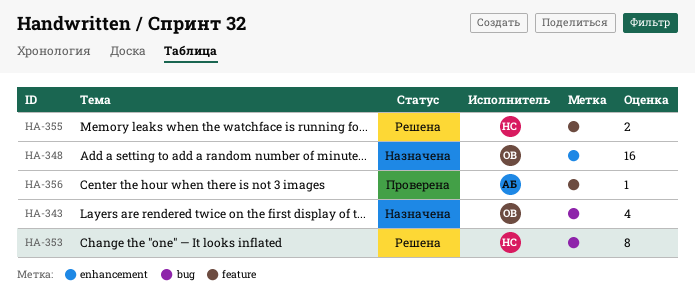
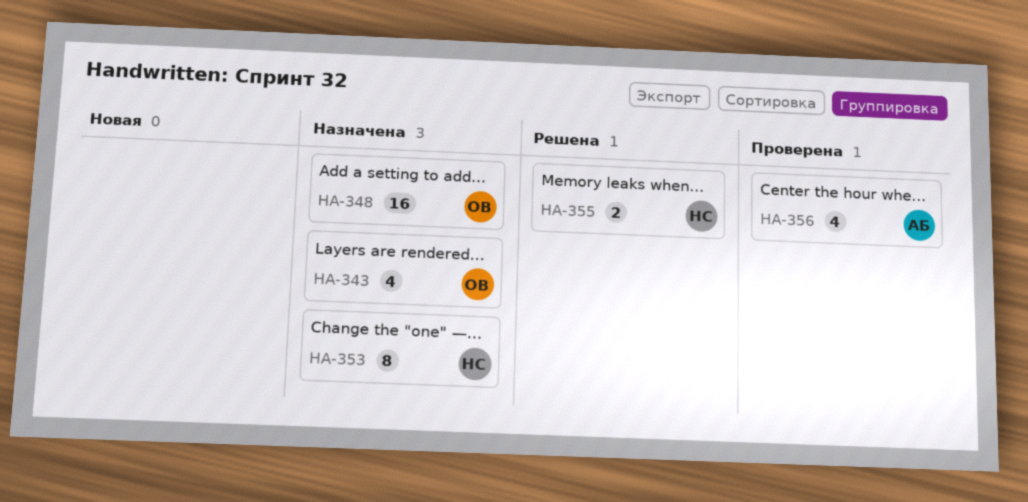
HA-353, status: Решена -> Назначена
HA-356, estimate: 1 -> 4

